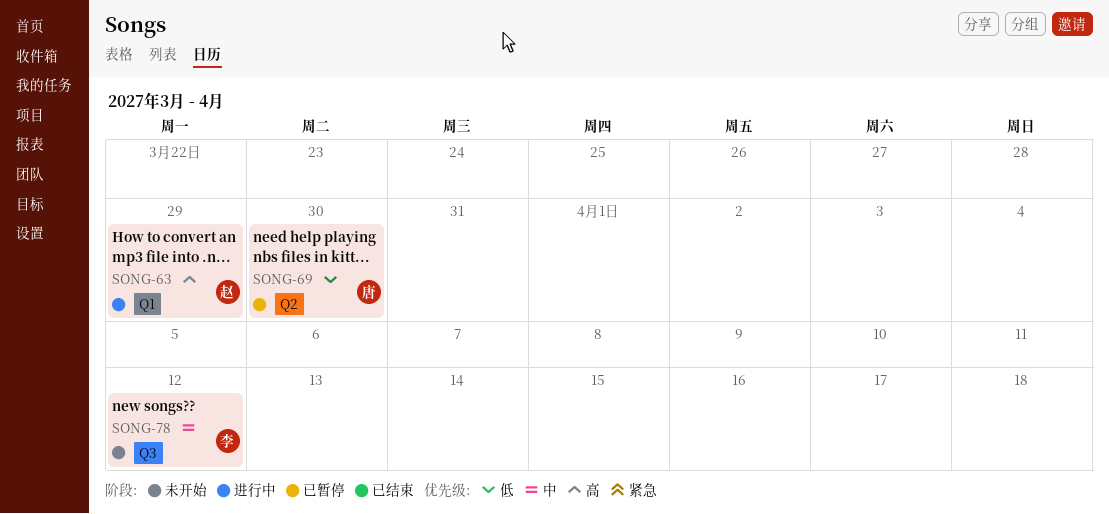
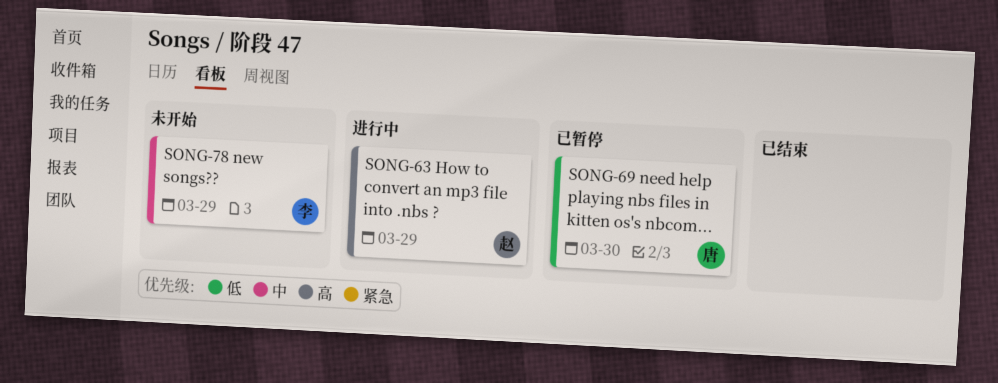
SONG-78, due: Apr 12 -> Mar 29

